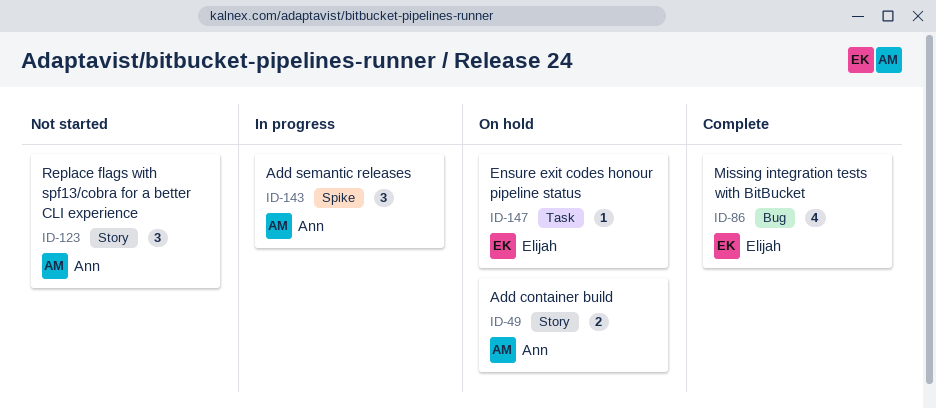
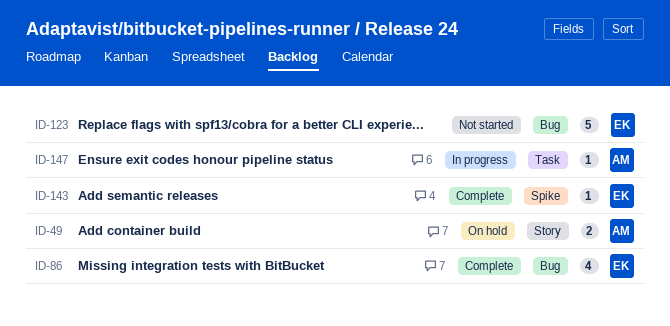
ID-123, owner: Ann -> Elijah
ID-123, label: Story -> Bug
ID-123, estimate: 3 -> 5
ID-143, status: In progress -> Complete
ID-143, owner: Ann -> Elijah
ID-143, estimate: 3 -> 1
ID-147, status: On hold -> In progress
ID-147, owner: Elijah -> Ann

